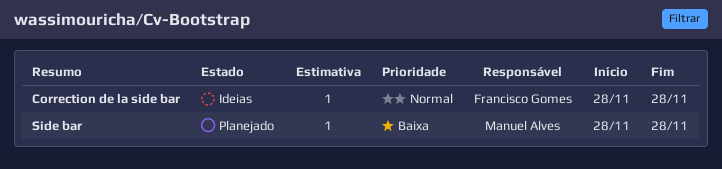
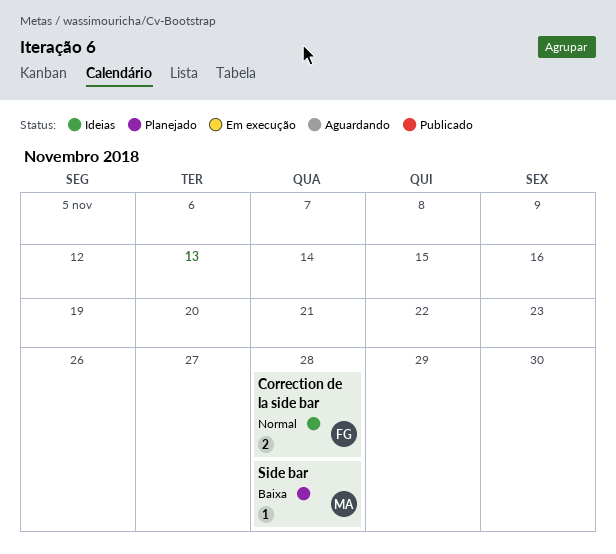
Correction de la side bar, estimate: 1 -> 2

